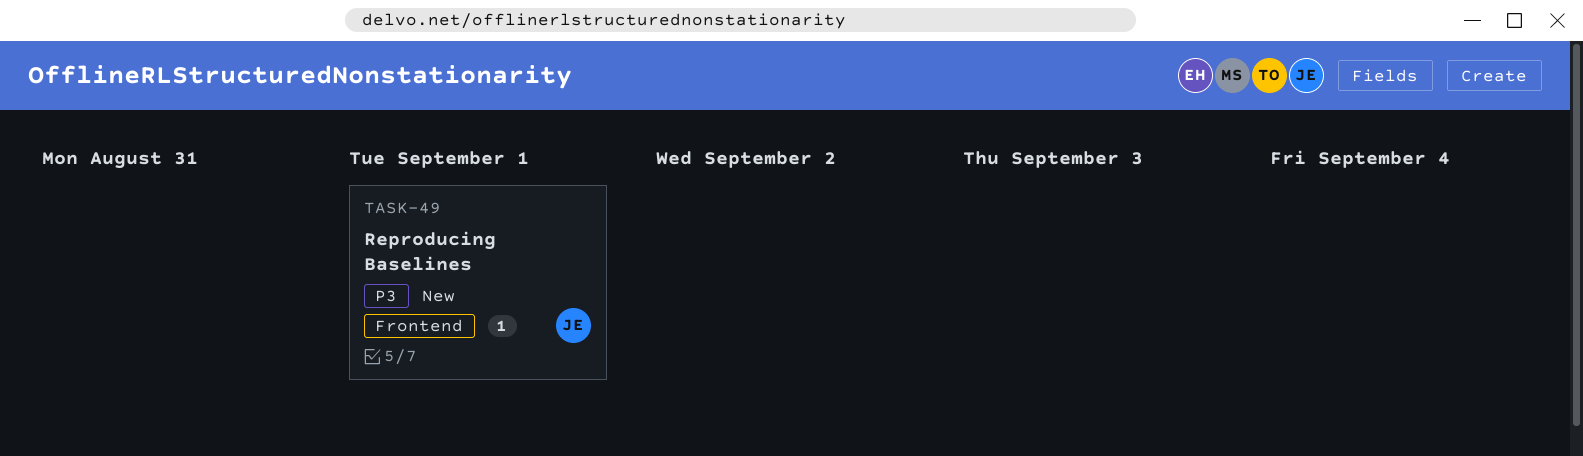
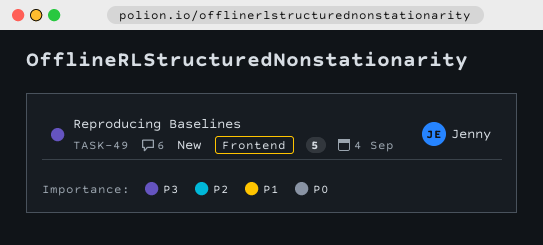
TASK-49, estimate: 1 -> 5
TASK-49, due: Sep 1 -> Sep 4

